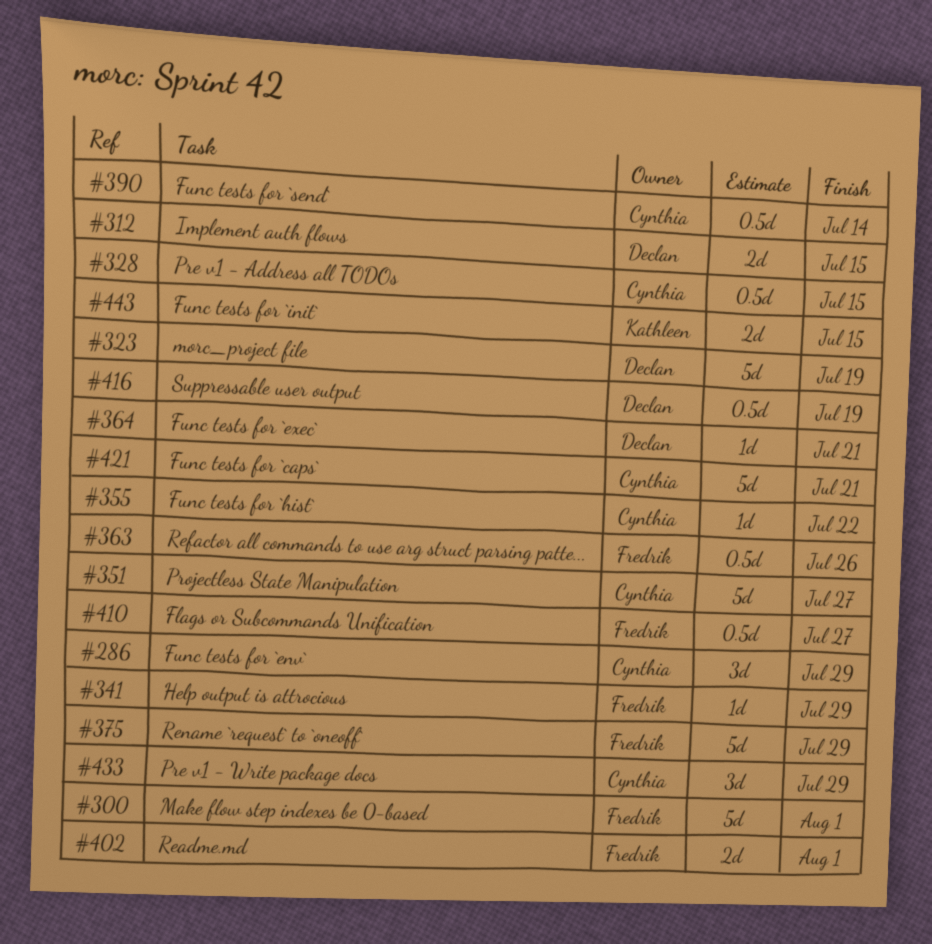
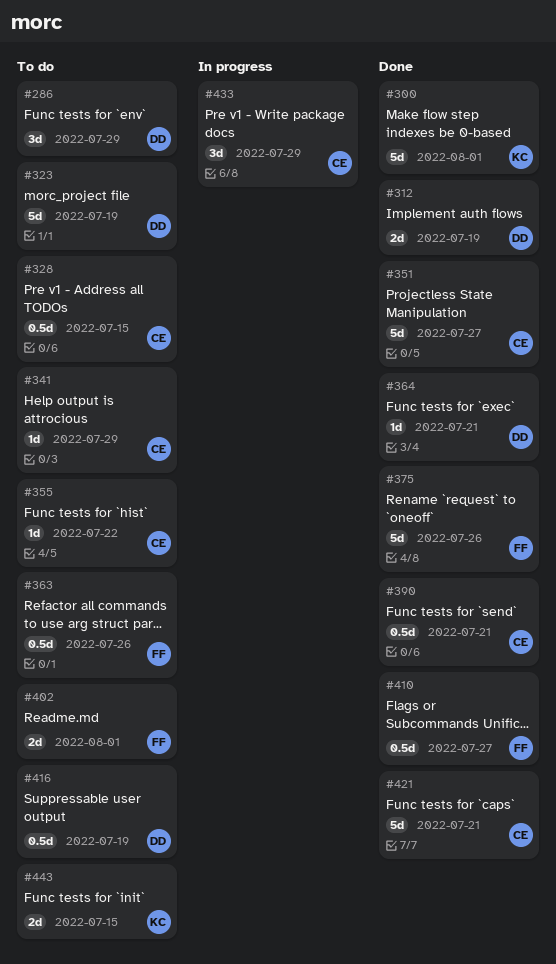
#286, owner: Cynthia -> Declan
#300, owner: Fredrik -> Kathleen
#312, due: Jul 15 -> Jul 19
#341, owner: Fredrik -> Cynthia
#375, due: Jul 29 -> Jul 26
#390, due: Jul 14 -> Jul 21

